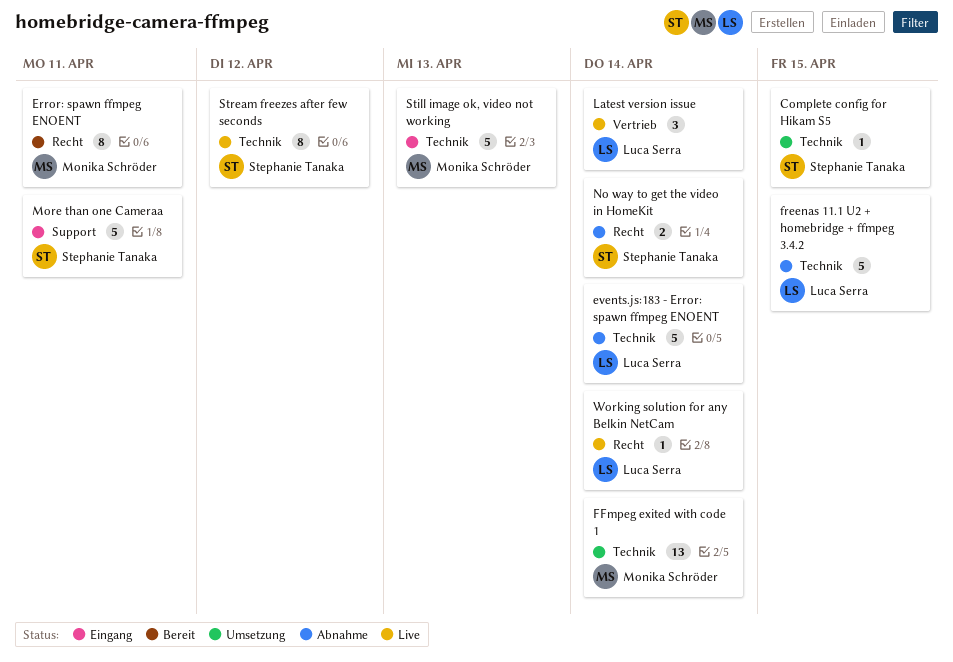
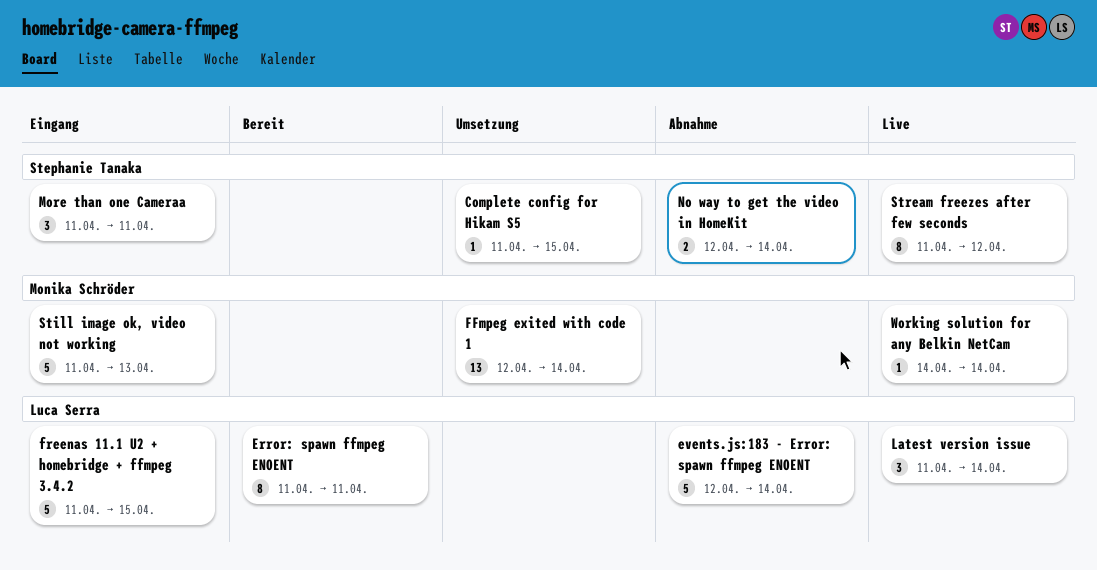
Error: spawn ffmpeg ENOENT, owner: Monika Schröder -> Luca Serra
freenas 11.1 U2 + homebridge + ffmpeg 3.4.2, status: Abnahme -> Eingang
More than one Cameraa, estimate: 5 -> 3
Working solution for any Belkin NetCam, owner: Luca Serra -> Monika Schröder

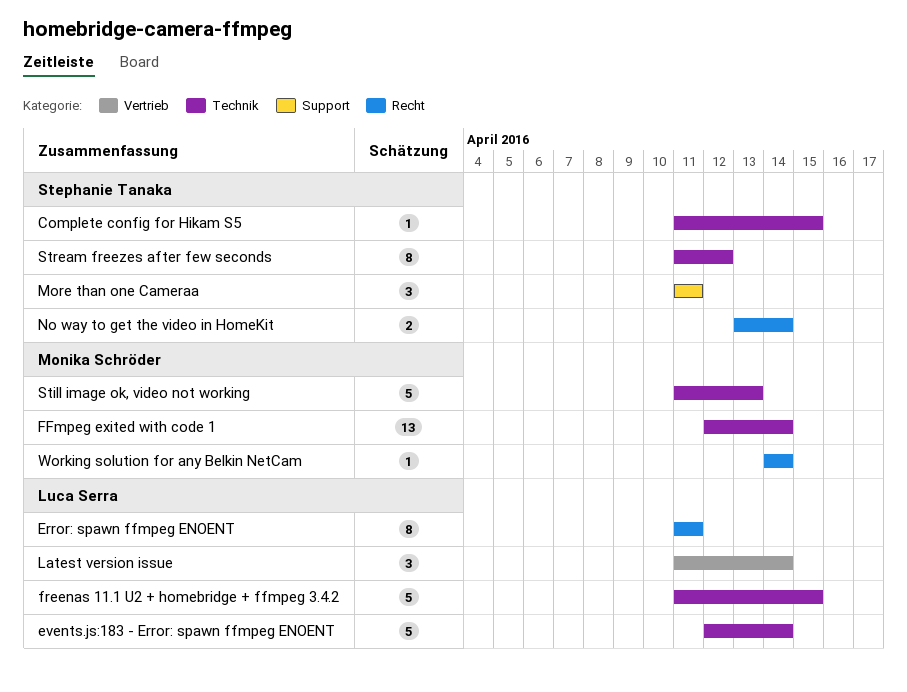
No way to get the video in HomeKit, start: Apr 12 -> Apr 13

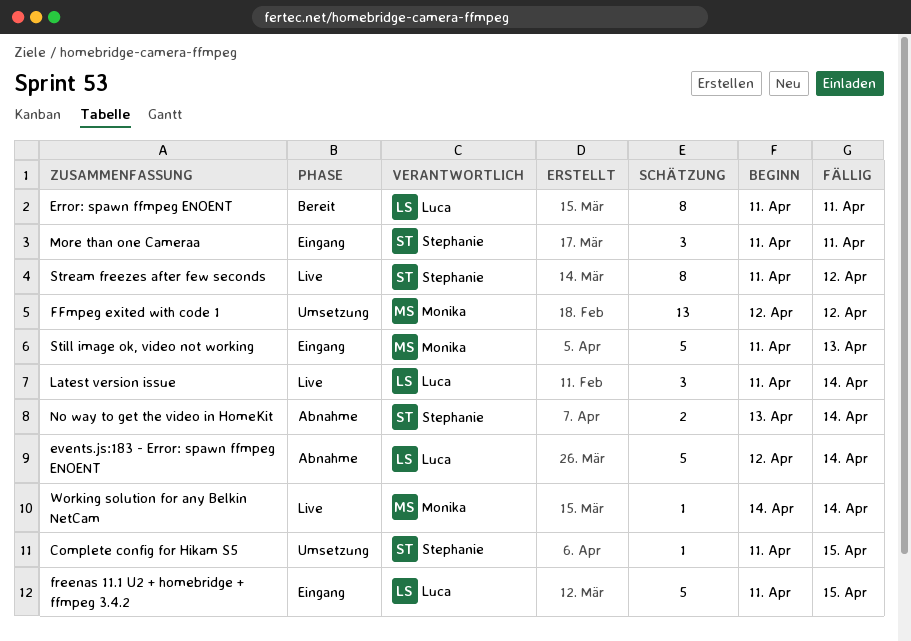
FFmpeg exited with code 1, due: Apr 14 -> Apr 12

